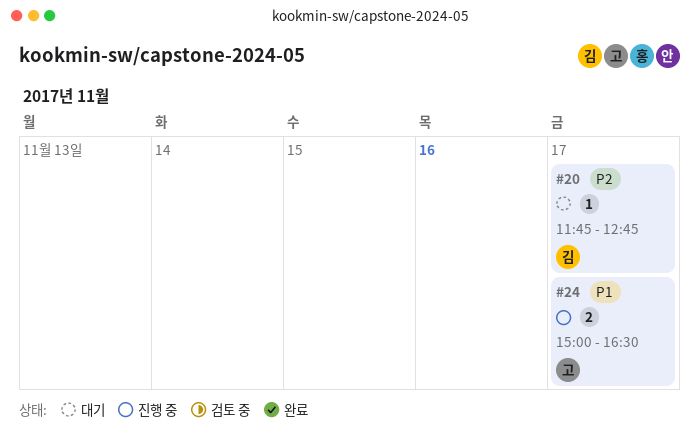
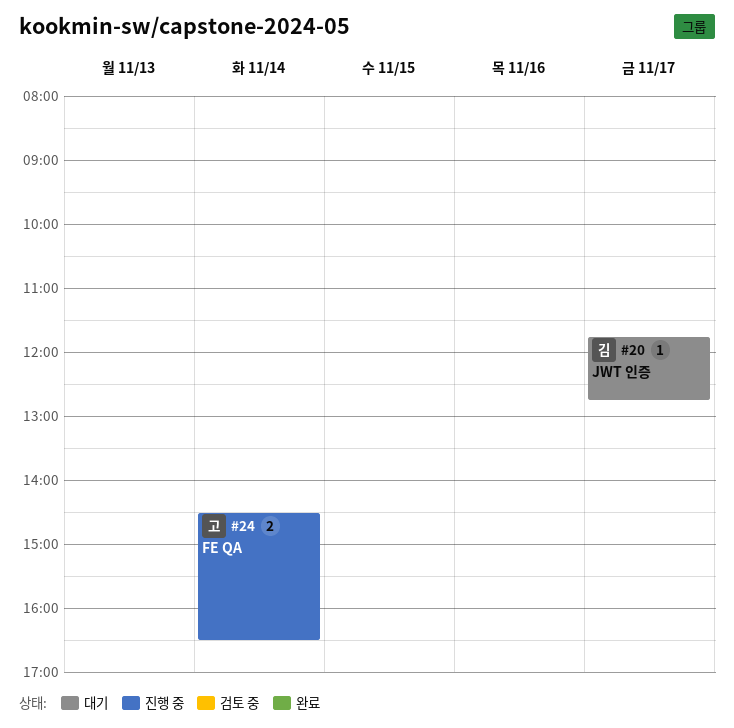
#24, day: Nov 17 -> Nov 14
#24, begins: 15:00 -> 14:30

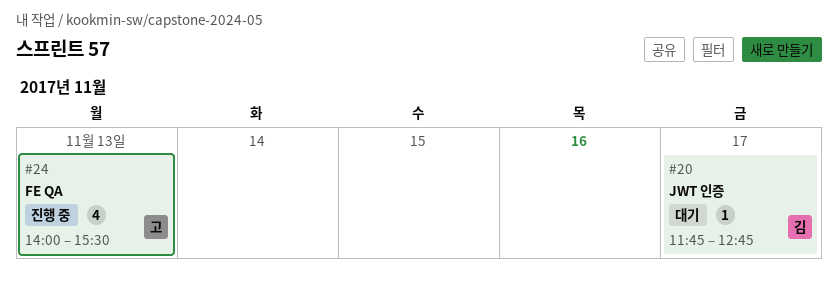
#24, estimate: 2 -> 4
#24, day: Nov 14 -> Nov 13
#24, begins: 14:30 -> 14:00
#24, ends: 16:30 -> 15:30

